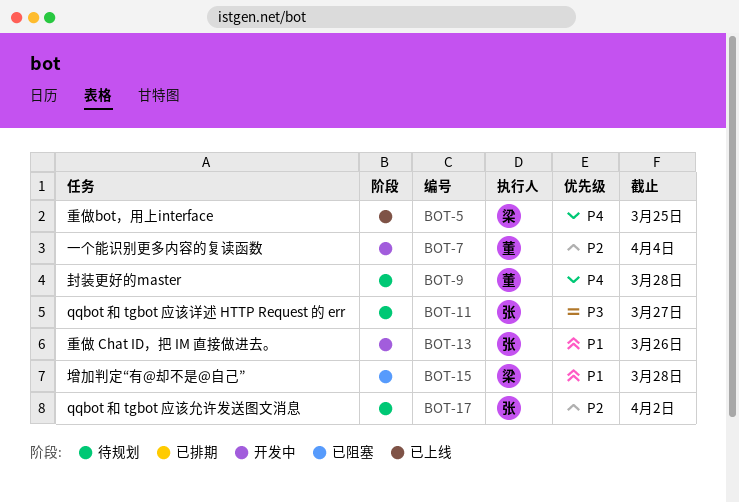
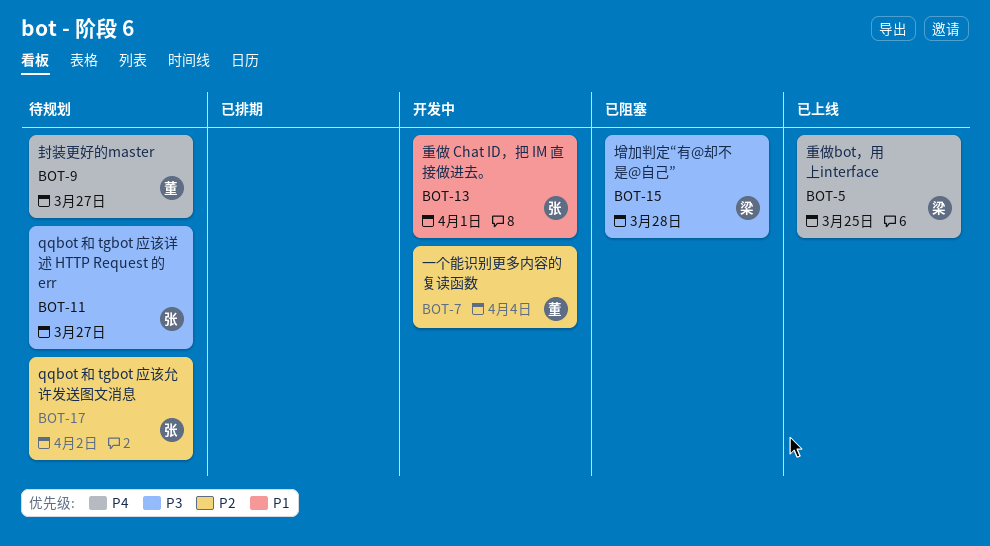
BOT-9, due: Mar 28 -> Mar 27
BOT-13, due: Mar 26 -> Apr 1
BOT-15, priority: P1 -> P3

